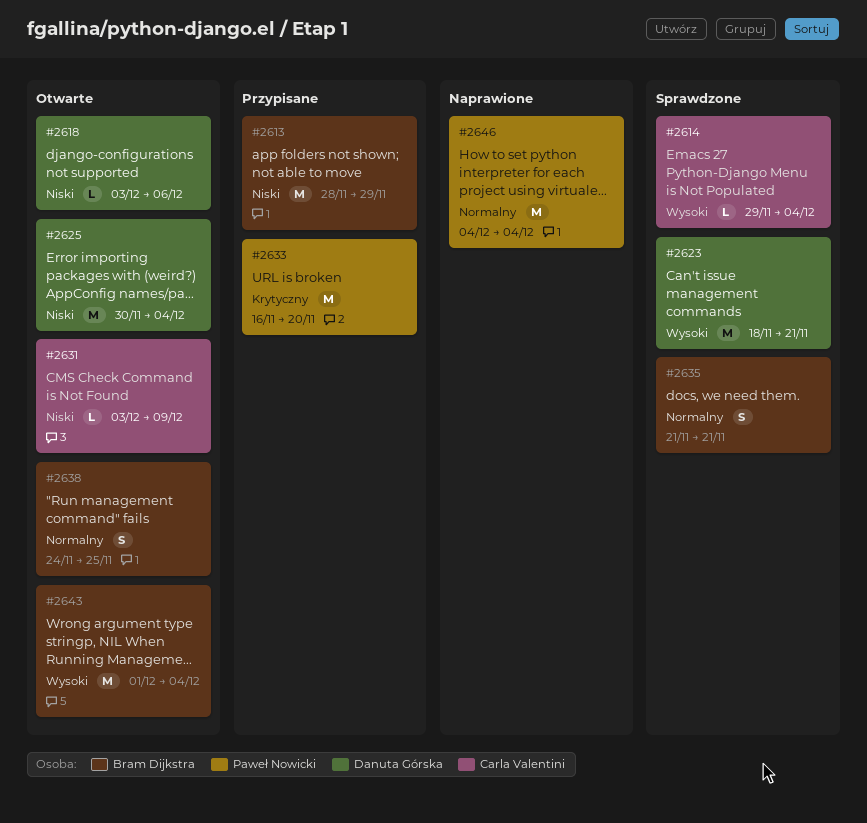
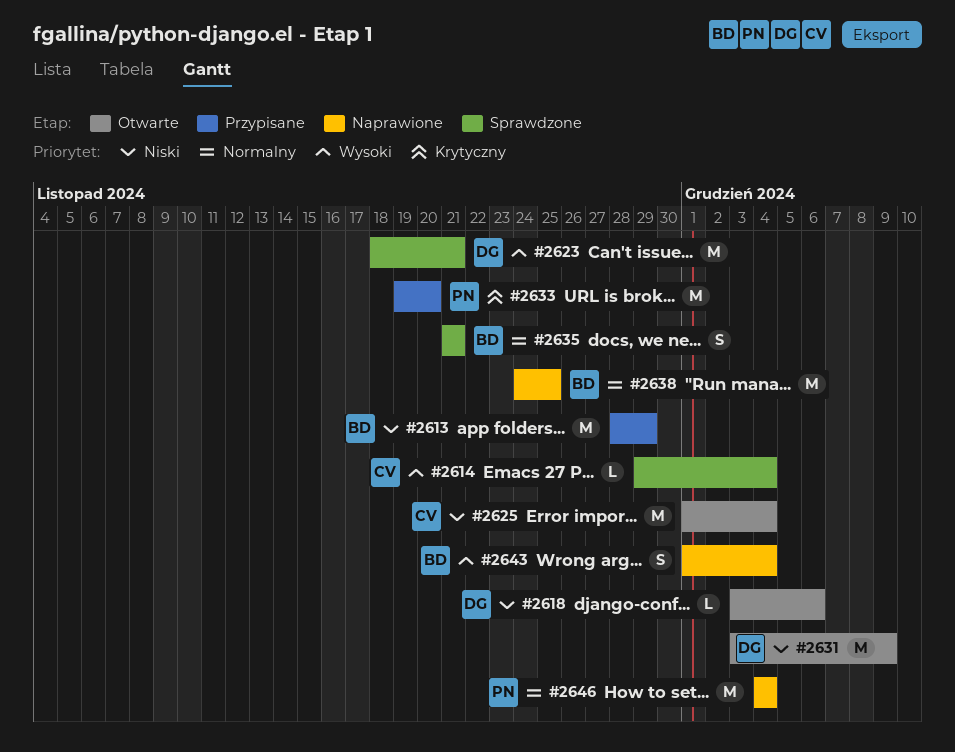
#2625, owner: Danuta Górska -> Carla Valentini
#2625, start: Nov 30 -> Dec 1
#2631, owner: Carla Valentini -> Danuta Górska
#2631, estimate: L -> M
#2633, start: Nov 16 -> Nov 19
#2638, status: Otwarte -> Naprawione
#2638, estimate: S -> M
#2643, status: Otwarte -> Naprawione
#2643, estimate: M -> S

